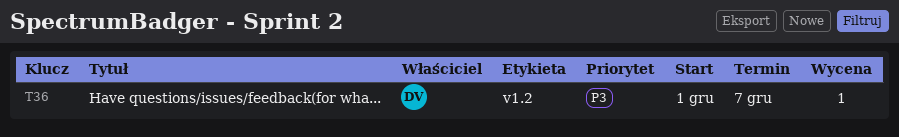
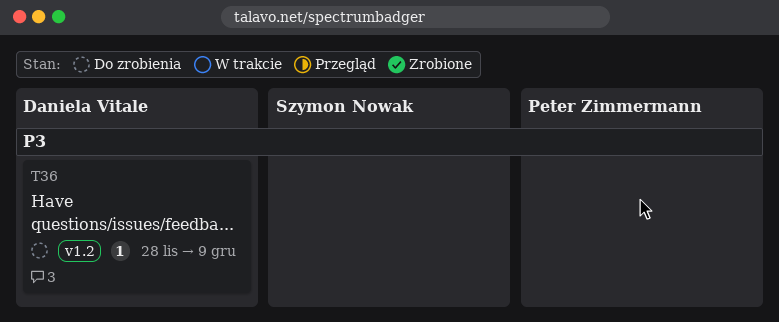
T36, start: Dec 1 -> Nov 28
T36, due: Dec 7 -> Dec 9

